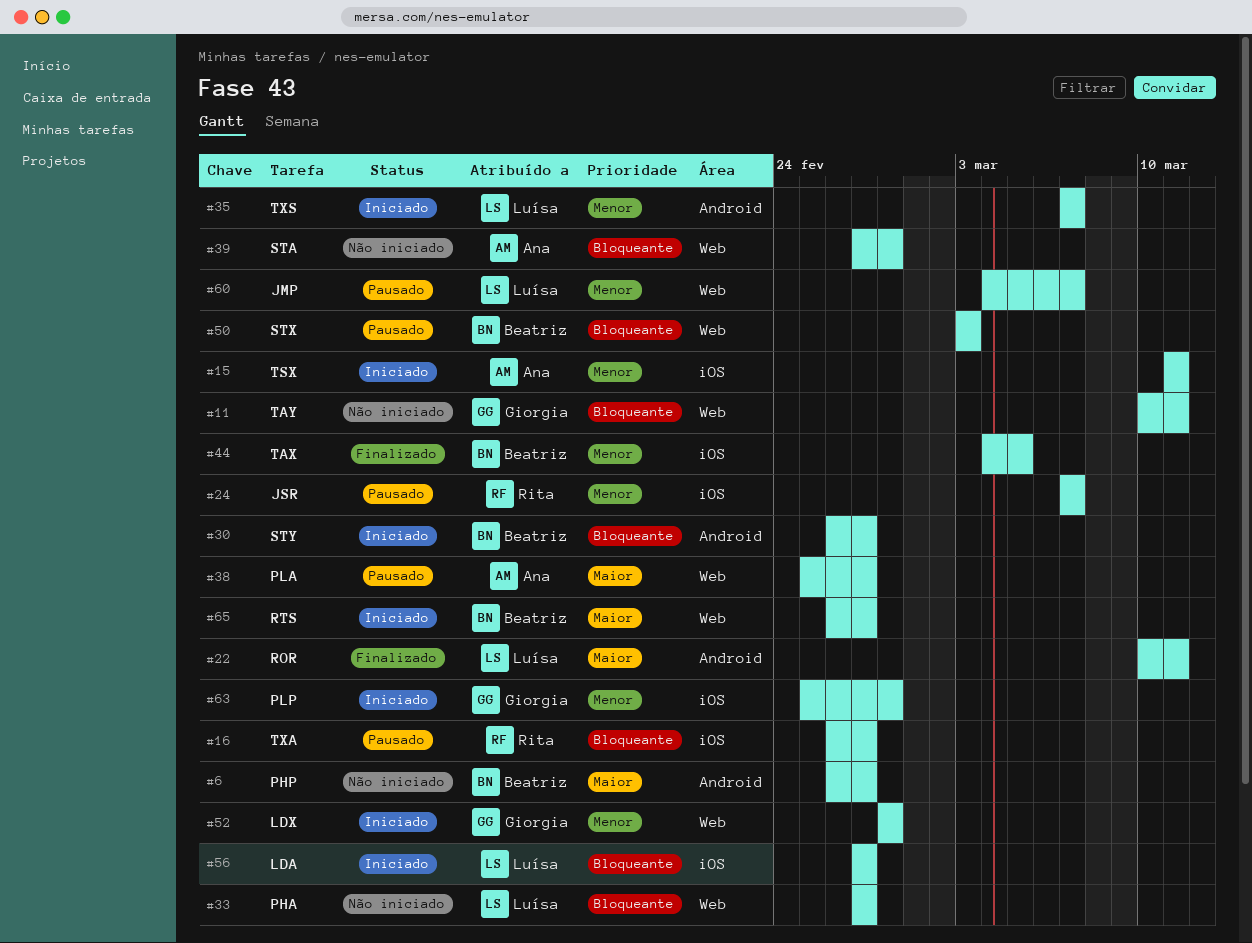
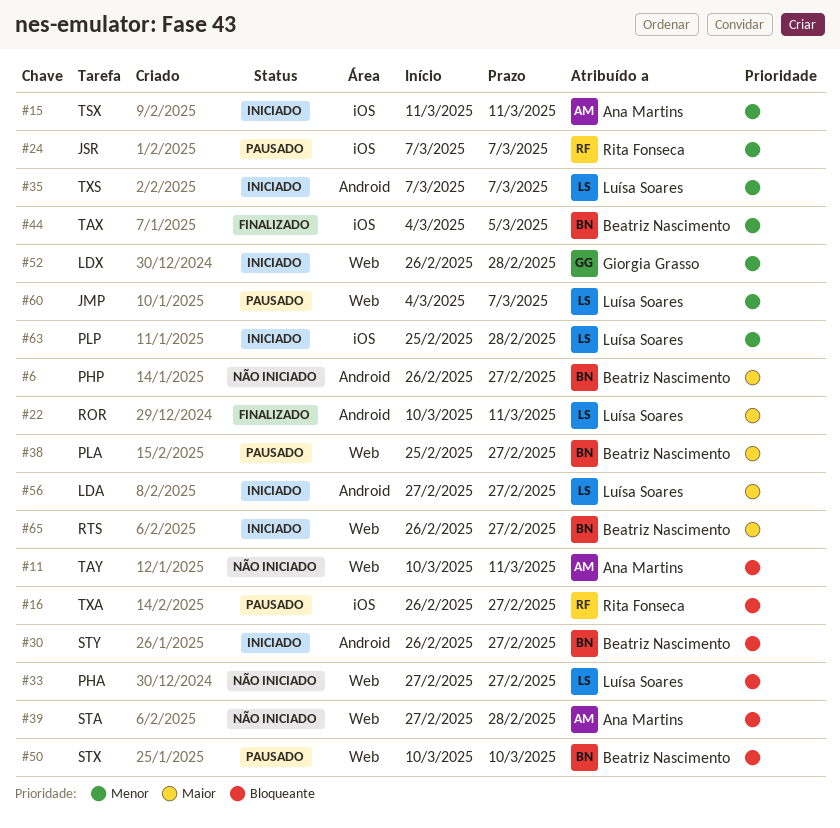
#11, owner: Giorgia Grasso -> Ana Martins
#38, owner: Ana Martins -> Beatriz Nascimento
#50, start: Mar 3 -> Mar 10
#50, due: Mar 3 -> Mar 10
#52, start: Feb 28 -> Feb 26
#56, priority: Bloqueante -> Maior
#56, label: iOS -> Android
#63, owner: Giorgia Grasso -> Luísa Soares

